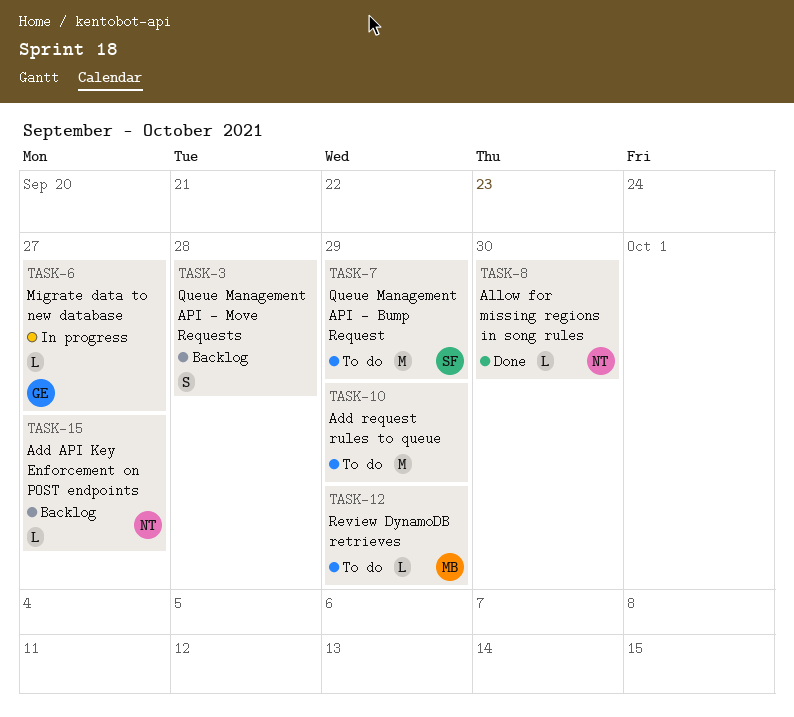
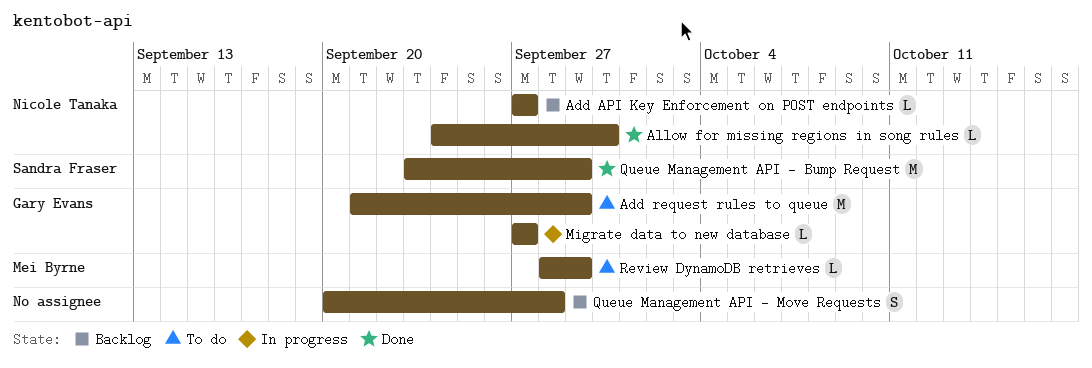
Add request rules to queue, owner: none -> Gary Evans
Queue Management API - Bump Request, status: To do -> Done

